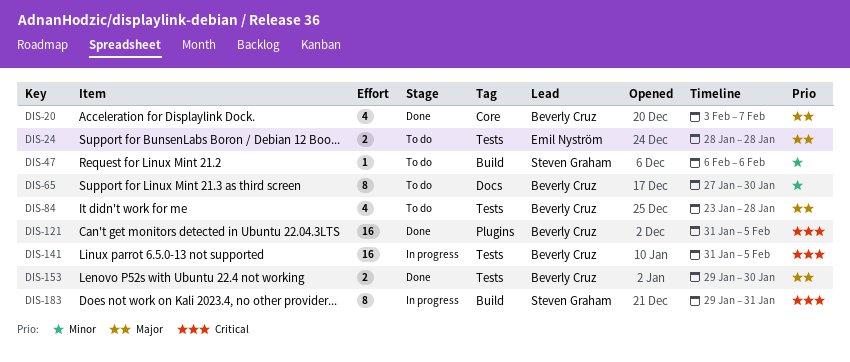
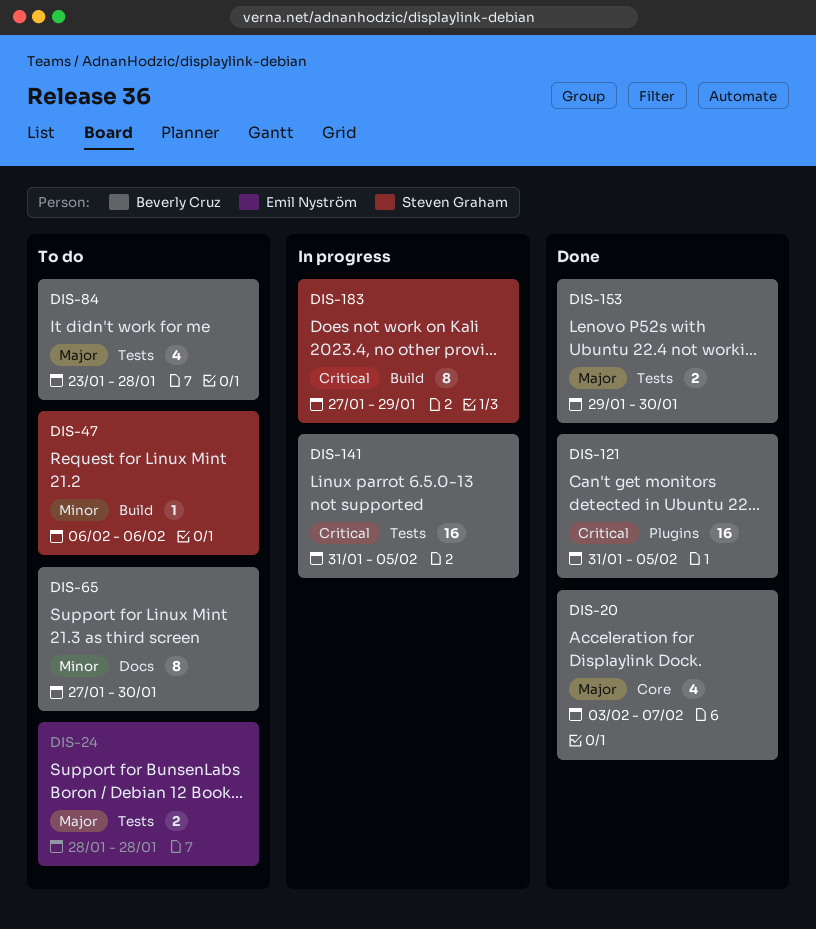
DIS-183, start: Jan 29 -> Jan 27
DIS-183, due: Jan 31 -> Jan 29

